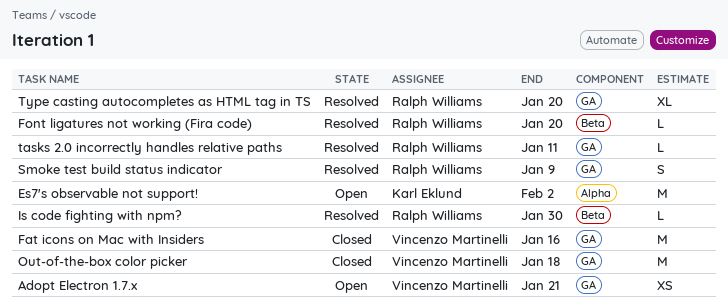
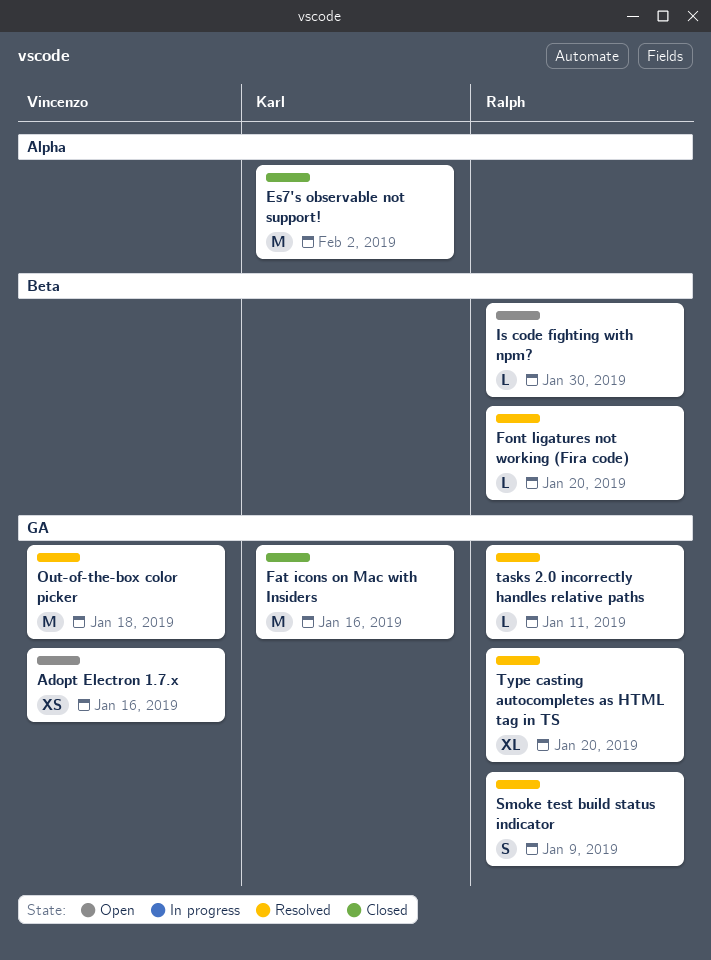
Adopt Electron 1.7.x, due: Jan 21 -> Jan 16
Es7's observable not support!, status: Open -> Closed
Fat icons on Mac with Insiders, owner: Vincenzo Martinelli -> Karl Eklund
Is code fighting with npm?, status: Resolved -> Open
Out-of-the-box color picker, status: Closed -> Resolved

